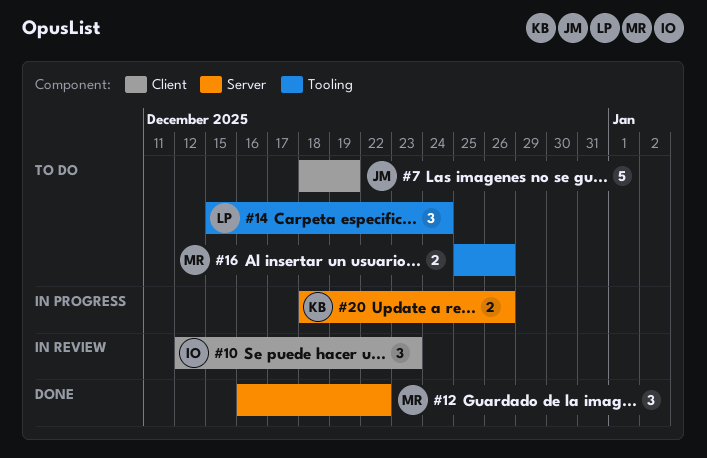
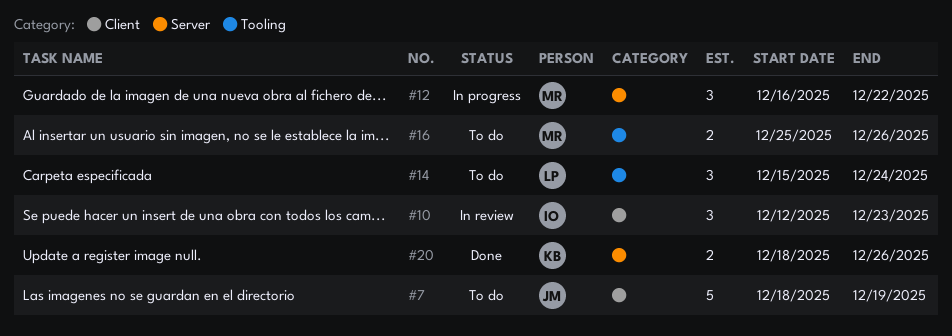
#12, status: Done -> In progress
#20, status: In progress -> Done

